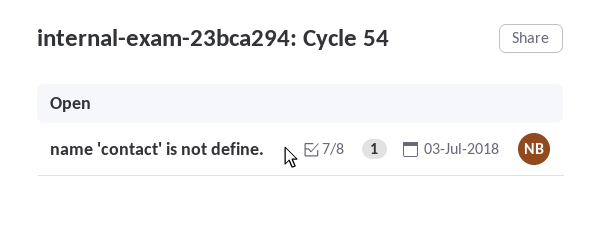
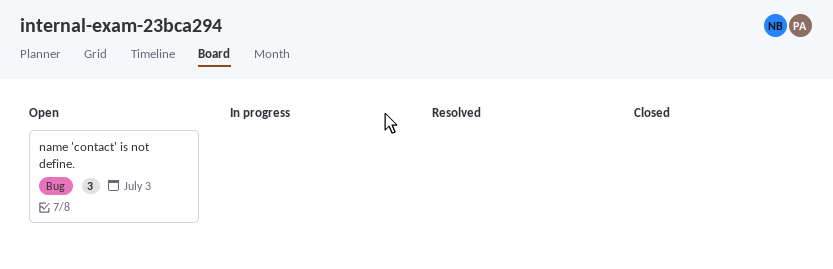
name 'contact' is not define., estimate: 1 -> 3

